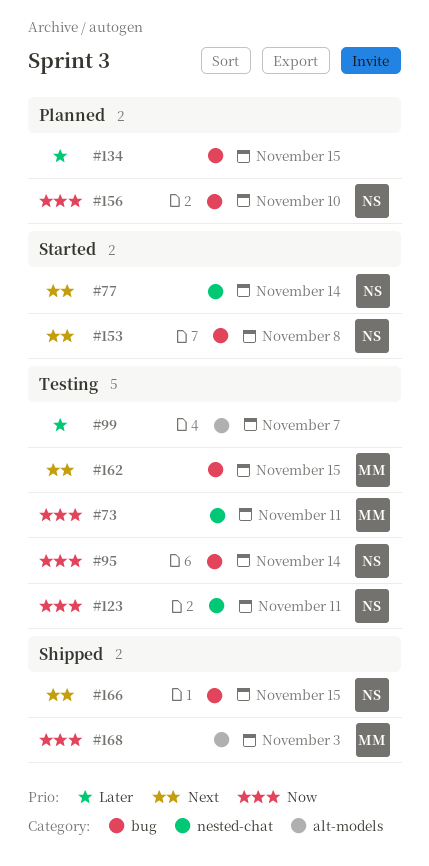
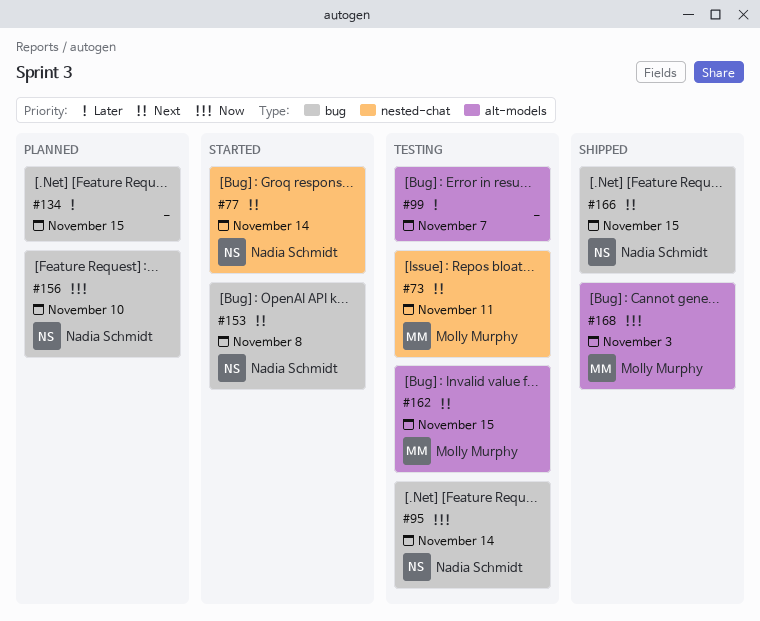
#73, priority: Now -> Next
#123: present -> none
#162, label: bug -> alt-models

